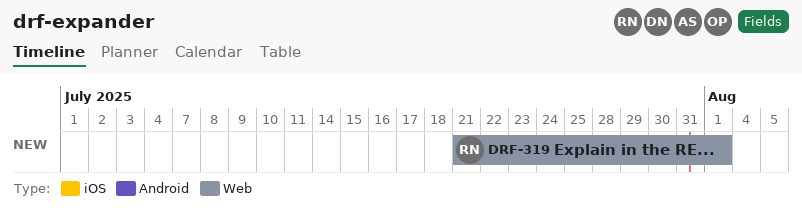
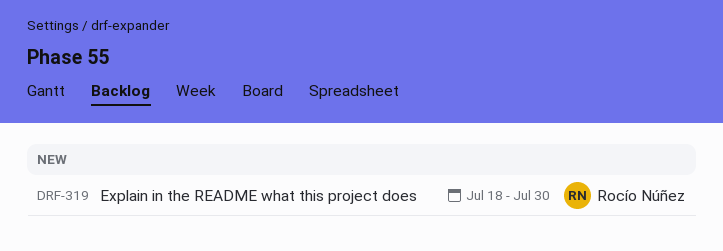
DRF-319, start: Jul 21 -> Jul 18
DRF-319, due: Aug 1 -> Jul 30

